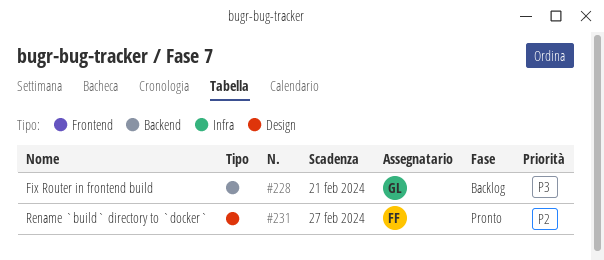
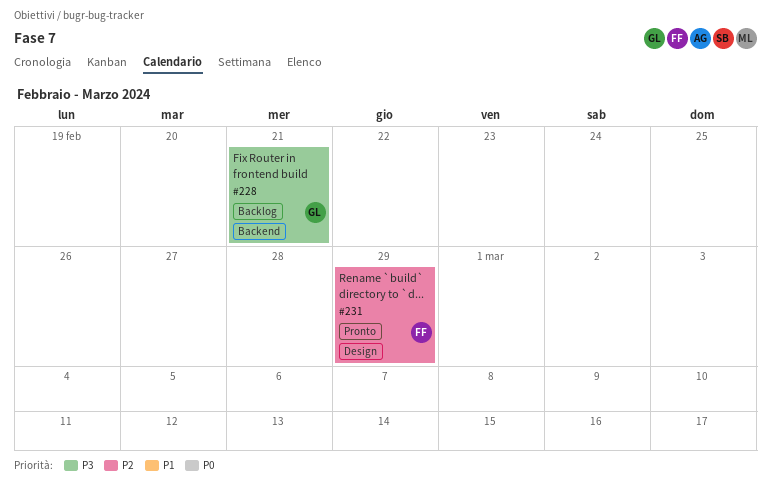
#231, due: Feb 27 -> Feb 29

